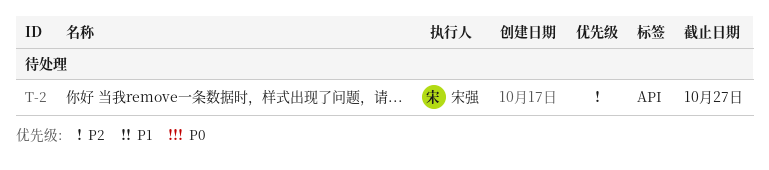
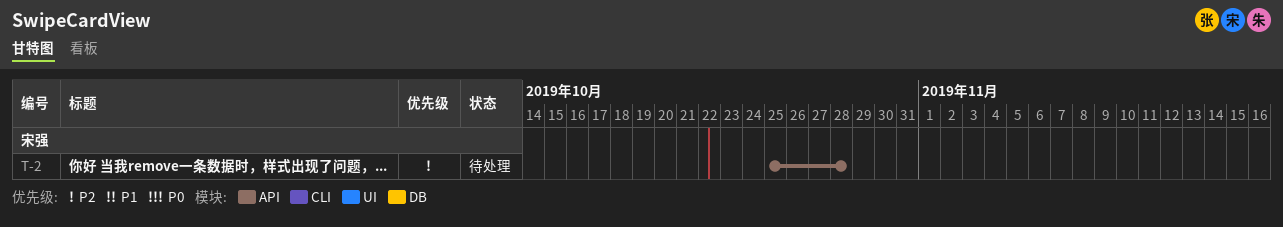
T-2, due: Oct 27 -> Oct 28

